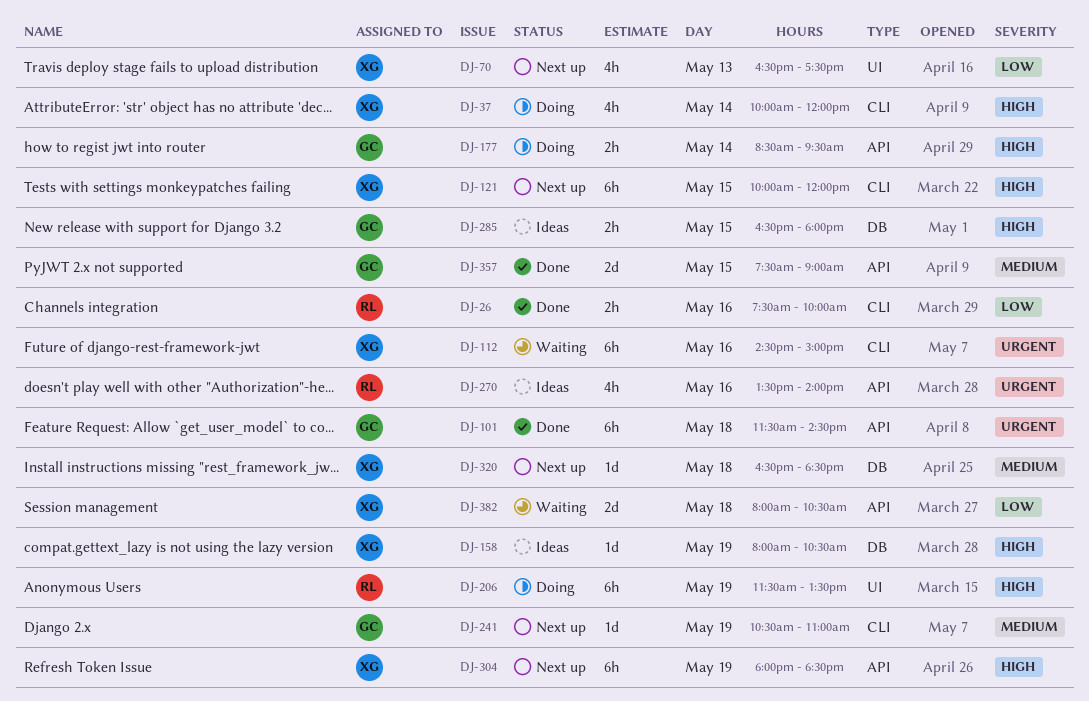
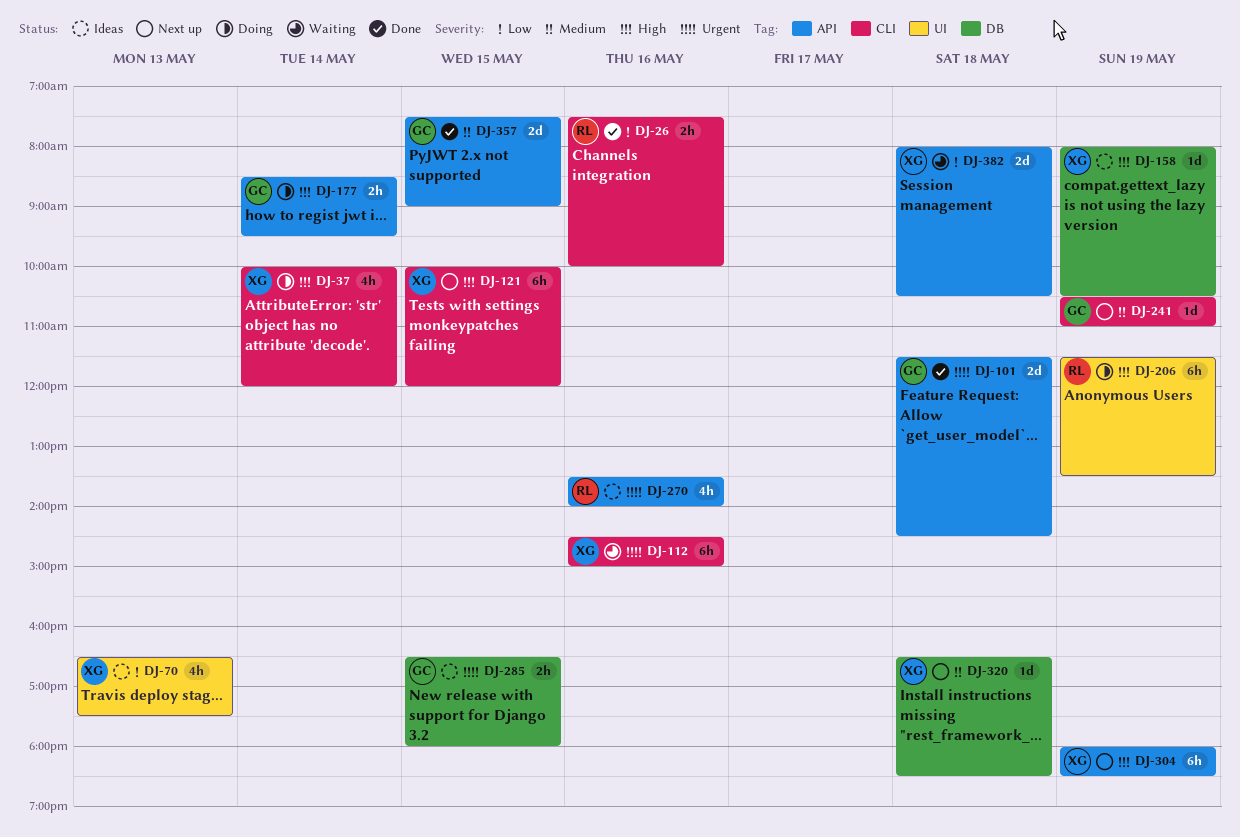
DJ-70, status: Next up -> Ideas
DJ-101, estimate: 6h -> 2d
DJ-285, priority: High -> Urgent

